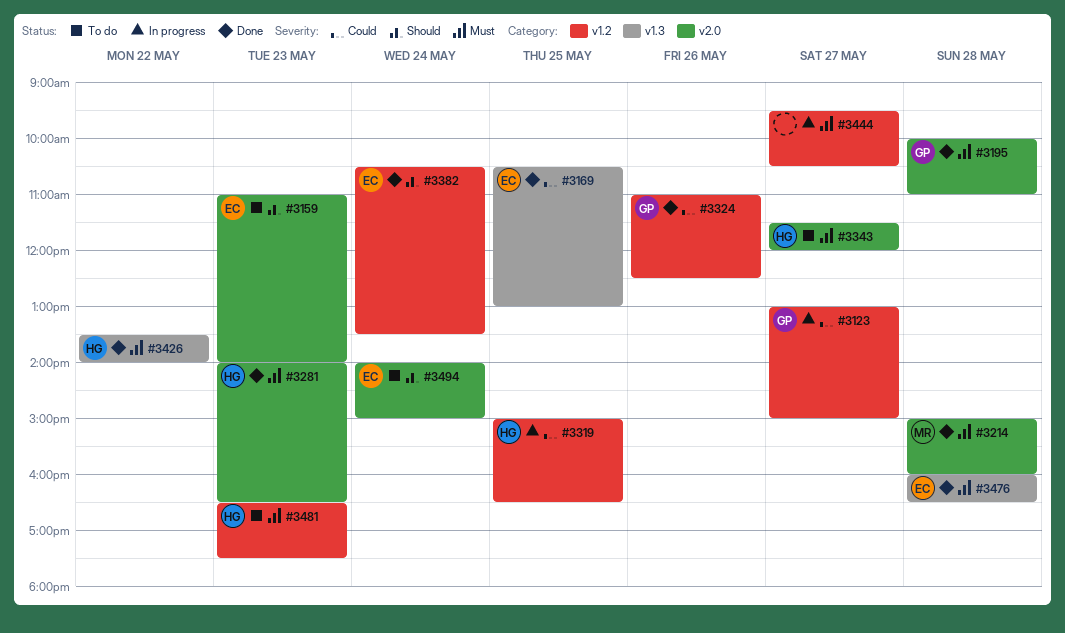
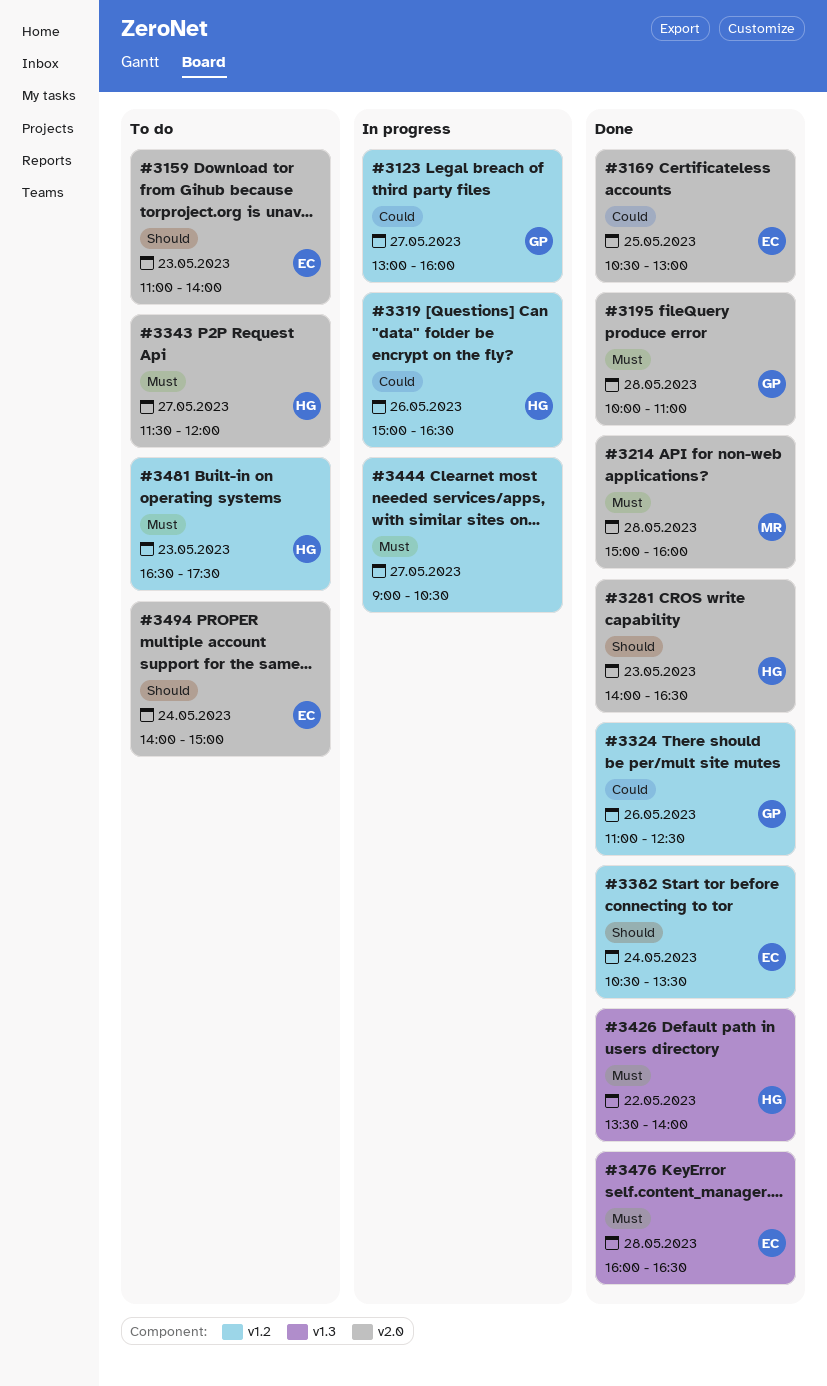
#3123, ends: 15:00 -> 16:00
#3169, label: v1.3 -> v2.0
#3281, priority: Must -> Should
#3319, day: May 25 -> May 26
#3444, begins: 09:30 -> 09:00

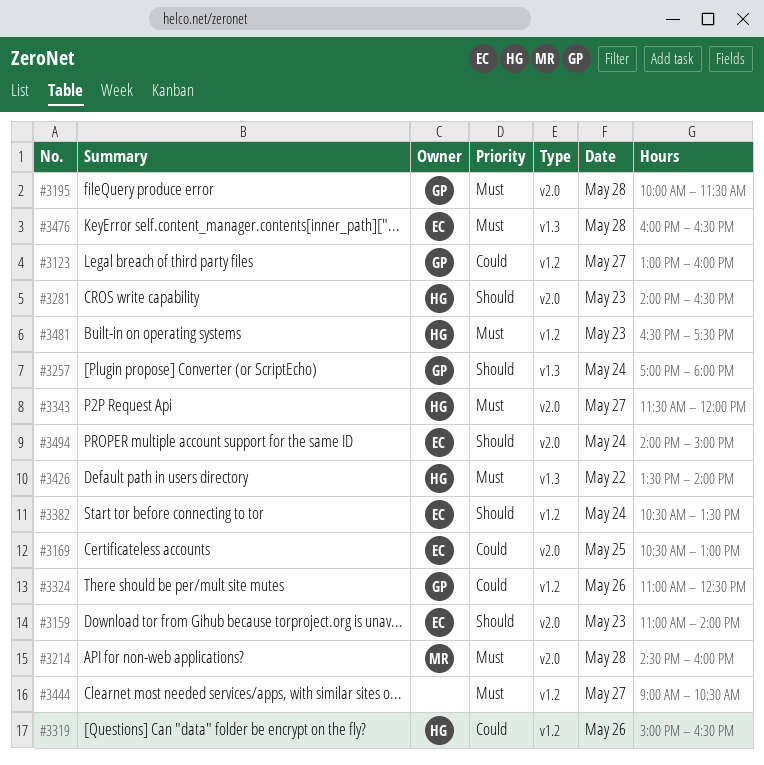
#3195, ends: 11:00 -> 11:30
#3214, begins: 15:00 -> 14:30
#3257: none -> present

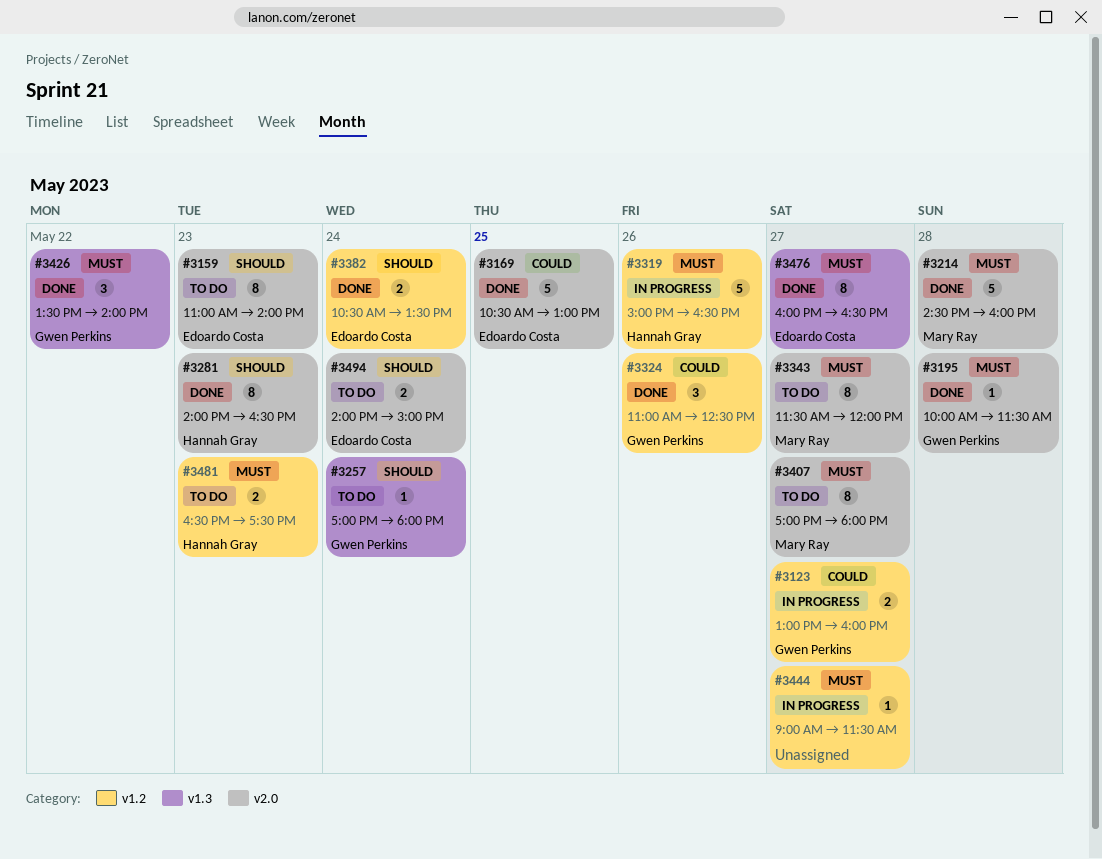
#3319, priority: Could -> Must
#3343, owner: Hannah Gray -> Mary Ray
#3407: none -> present
#3426, owner: Hannah Gray -> Gwen Perkins
#3444, ends: 10:30 -> 11:30
#3476, day: May 28 -> May 27

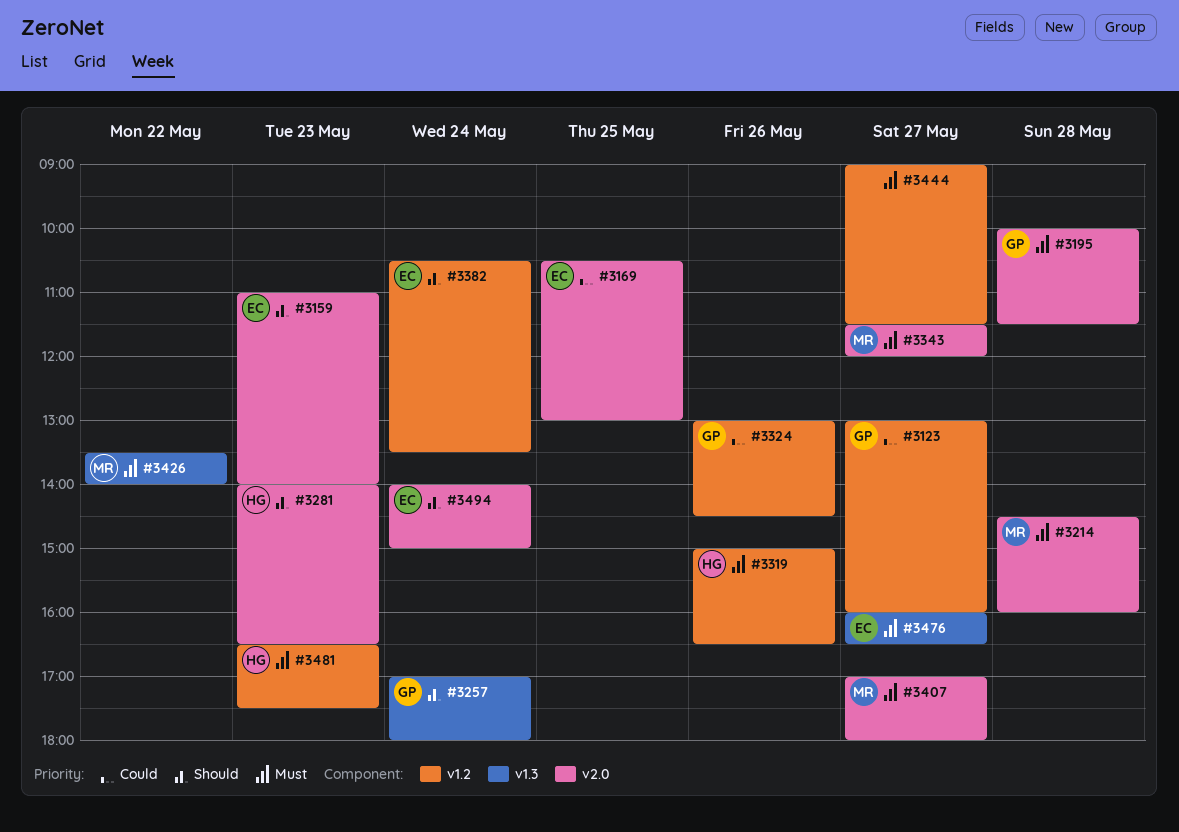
#3324, begins: 11:00 -> 13:00
#3324, ends: 12:30 -> 14:30
#3426, owner: Gwen Perkins -> Mary Ray

